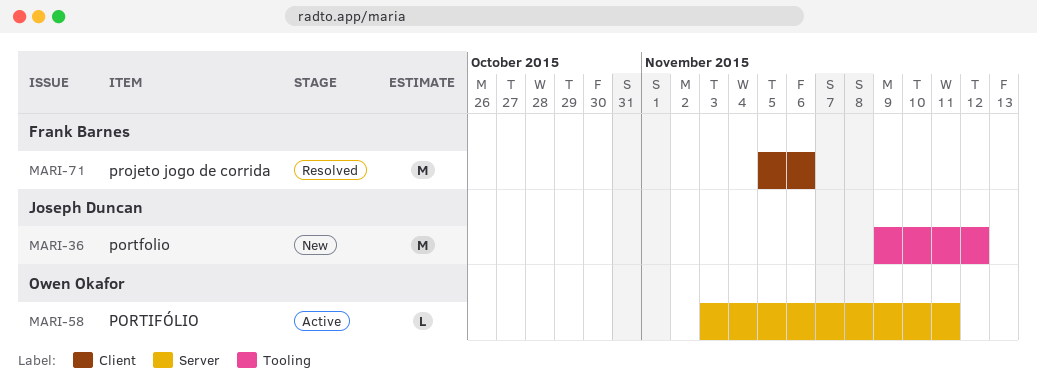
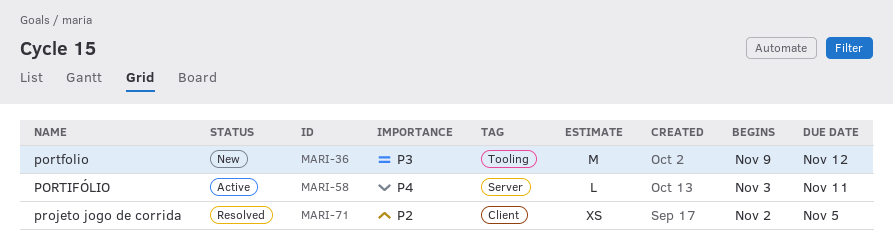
MARI-71, estimate: M -> XS
MARI-71, start: Nov 5 -> Nov 2
MARI-71, due: Nov 6 -> Nov 5

